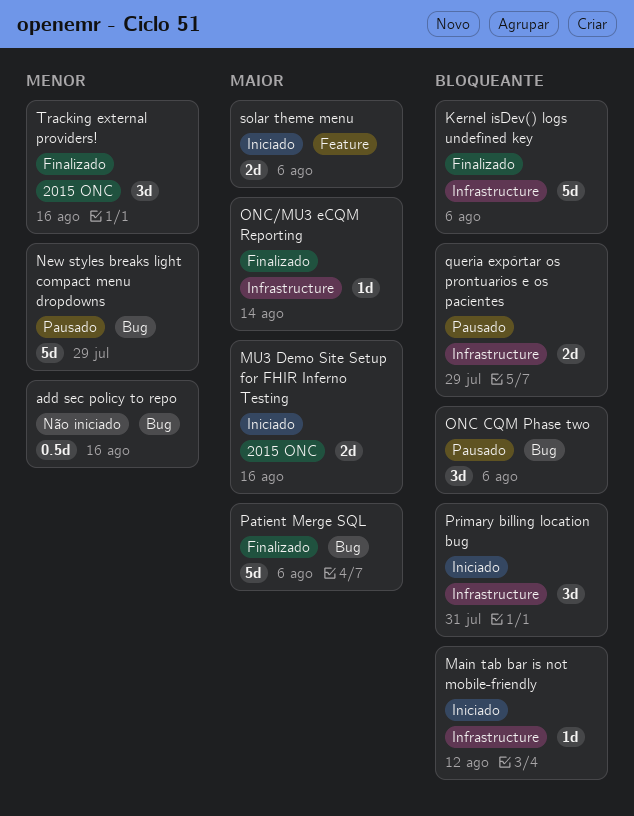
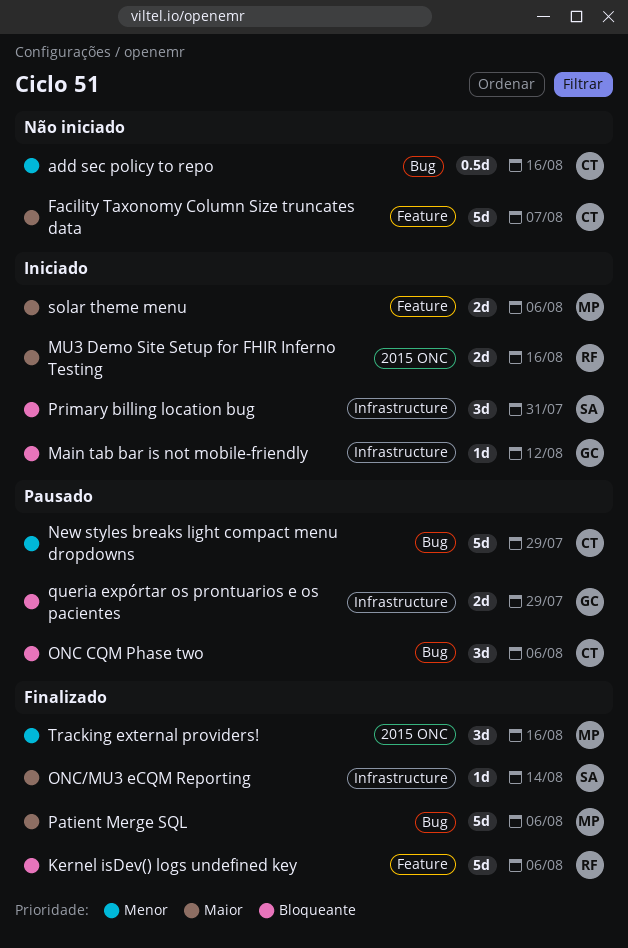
Facility Taxonomy Column Size truncates data: none -> present
Kernel isDev() logs undefined key, label: Infrastructure -> Feature

